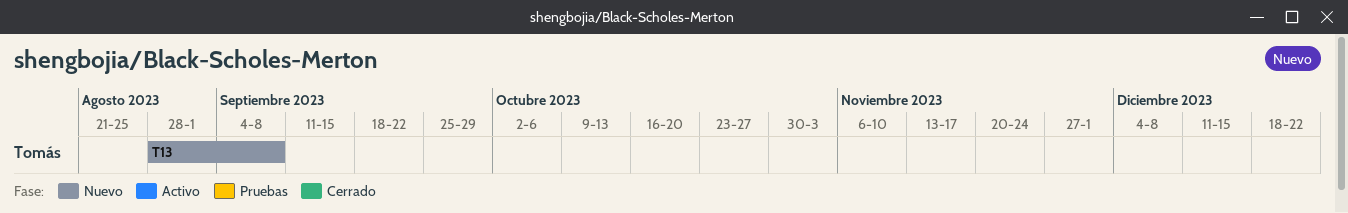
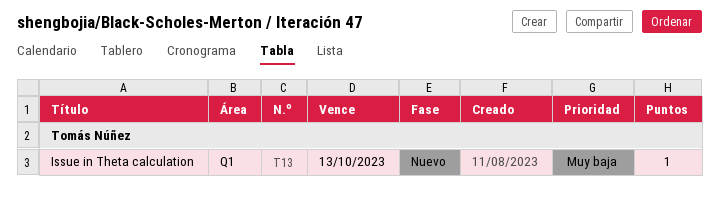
T13, due: Sep 8 -> Oct 13

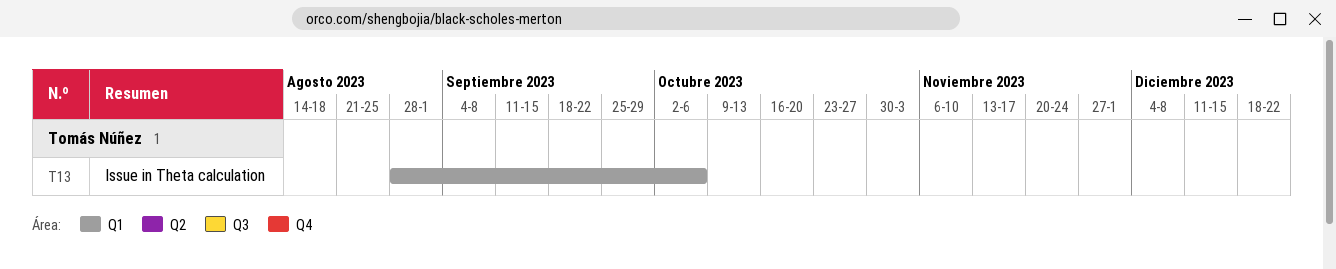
T13, due: Oct 13 -> Oct 6

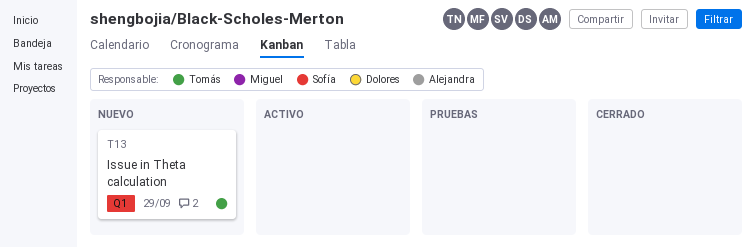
T13, due: Oct 6 -> Sep 29

